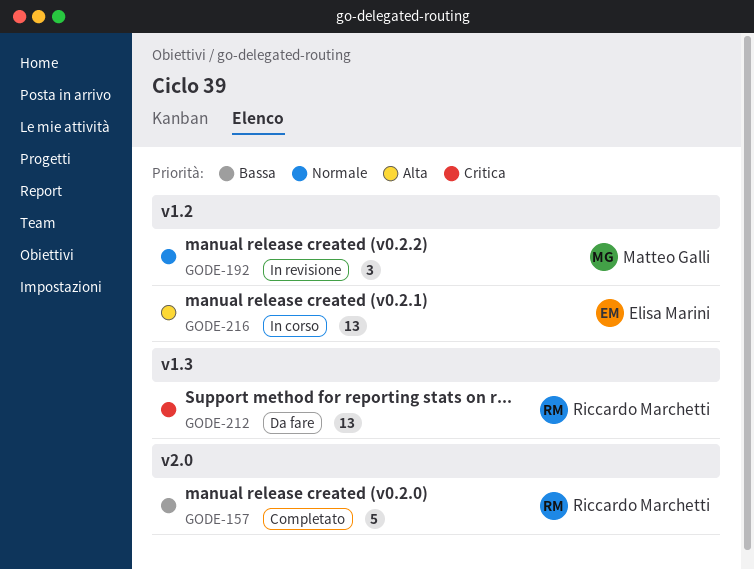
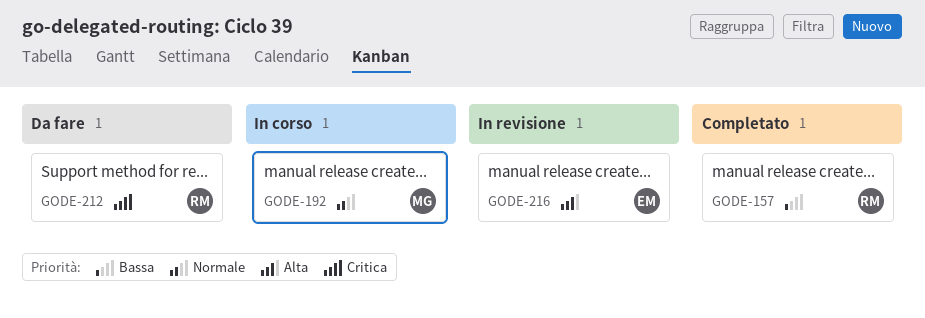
GODE-192, status: In revisione -> In corso
GODE-216, status: In corso -> In revisione

